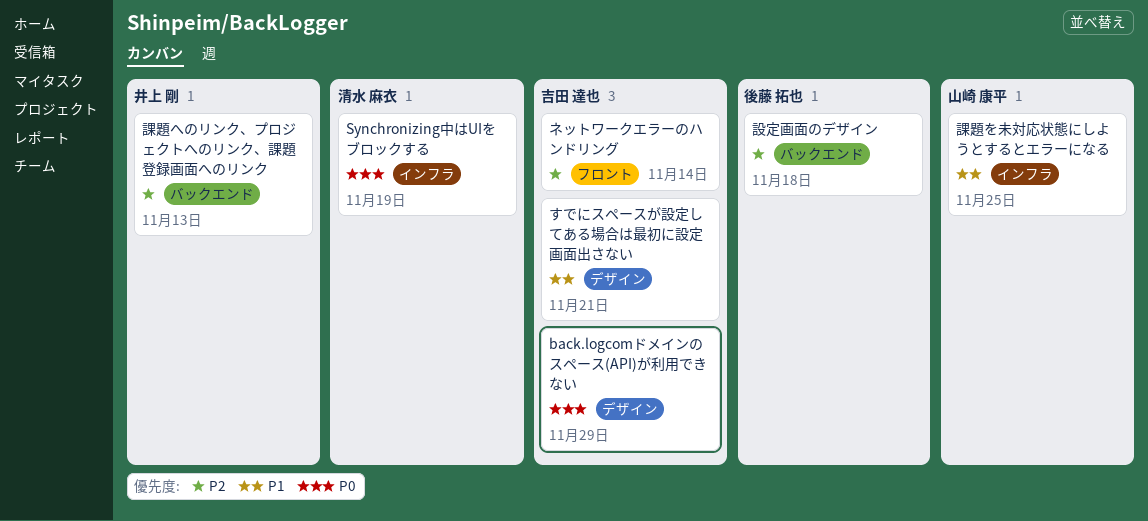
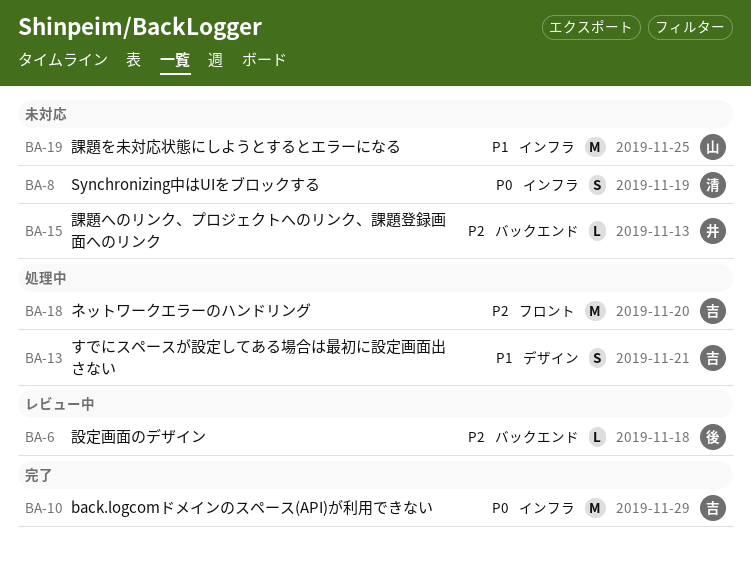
back.logcomドメインのスペース(API)が利用できない, label: デザイン -> インフラ
ネットワークエラーのハンドリング, due: Nov 14 -> Nov 20

